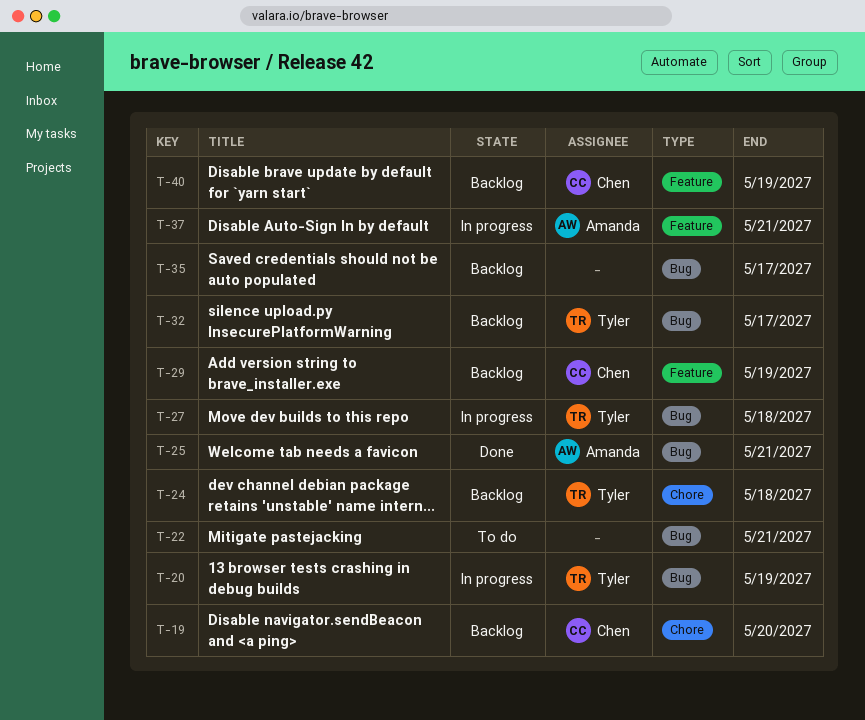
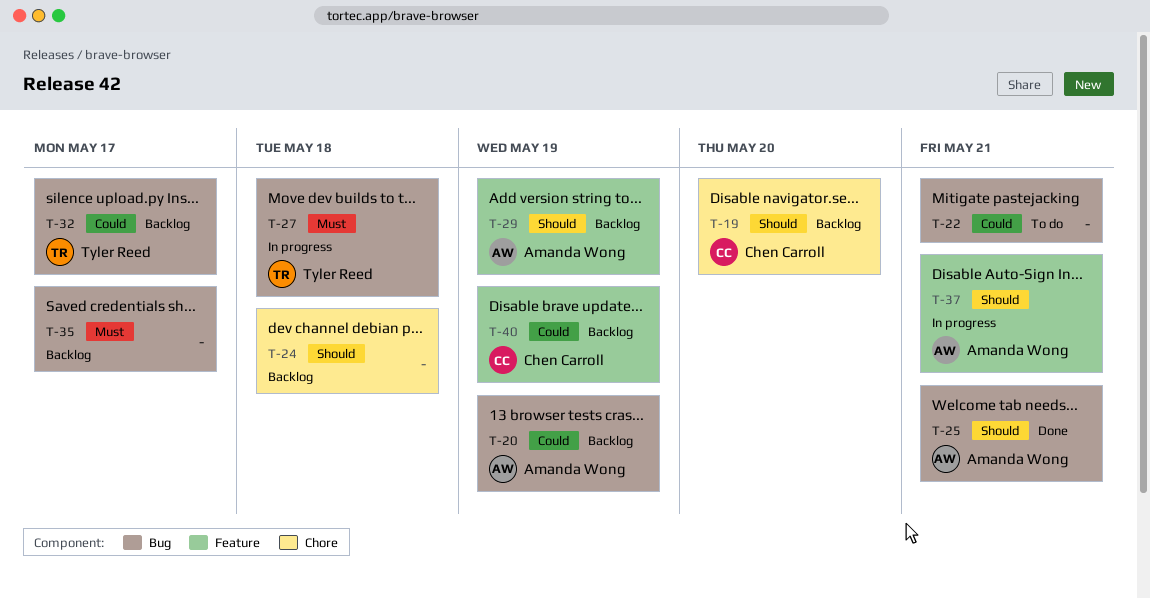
T-20, status: In progress -> Backlog
T-20, owner: Tyler Reed -> Amanda Wong
T-24, owner: Tyler Reed -> none
T-29, owner: Chen Carroll -> Amanda Wong

